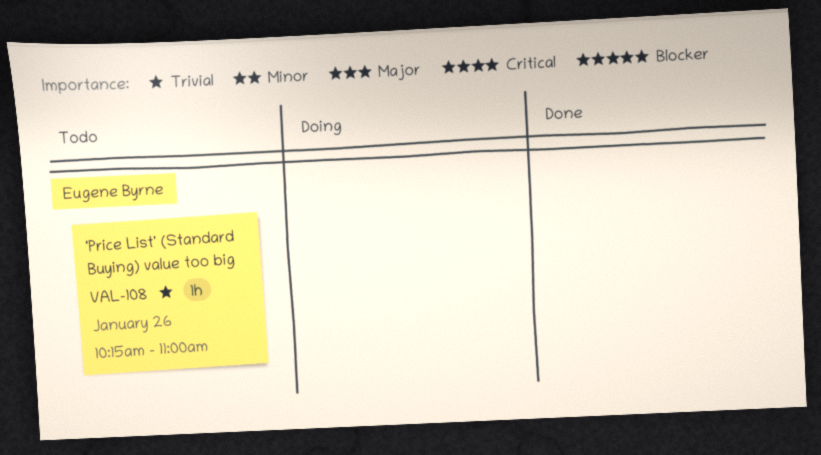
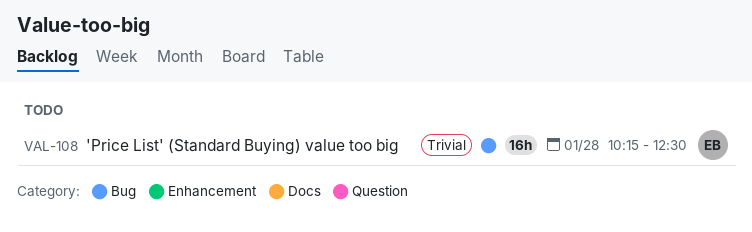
VAL-108, estimate: 1h -> 16h
VAL-108, day: Jan 26 -> Jan 28
VAL-108, ends: 11:00 -> 12:30

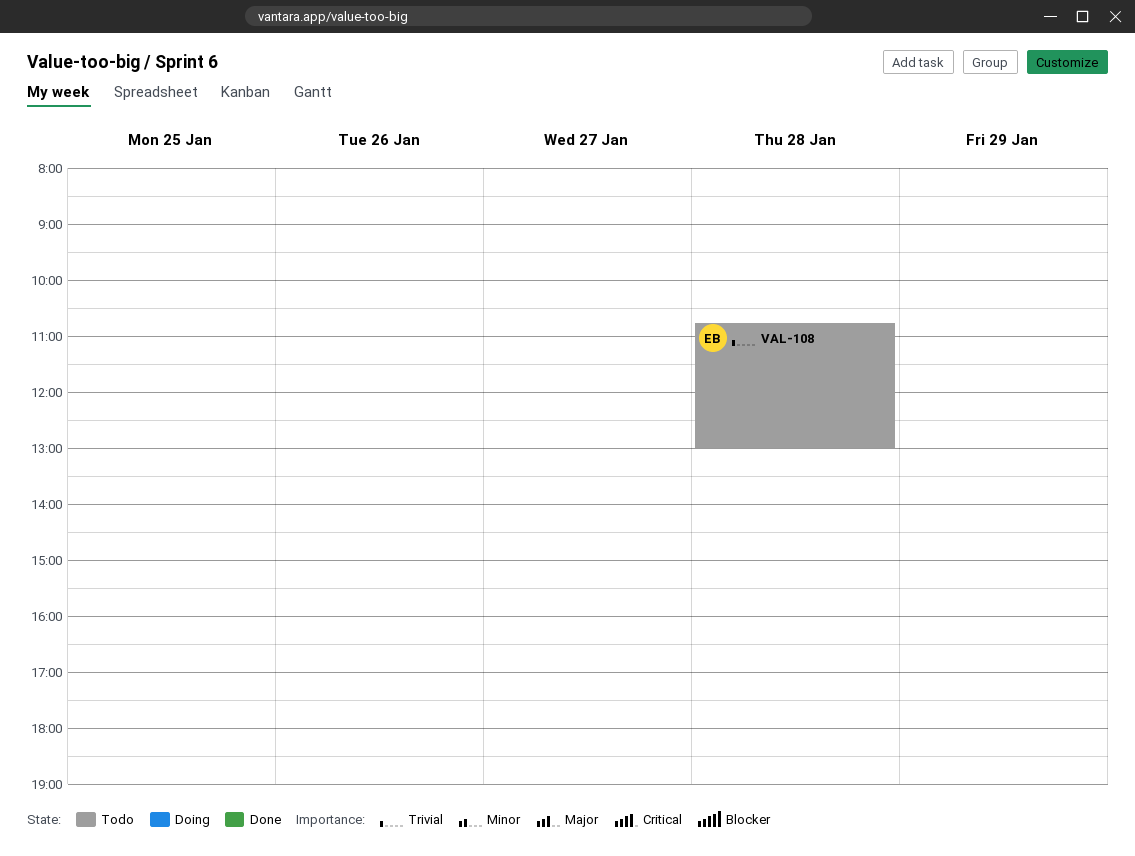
VAL-108, begins: 10:15 -> 10:45
VAL-108, ends: 12:30 -> 13:00

